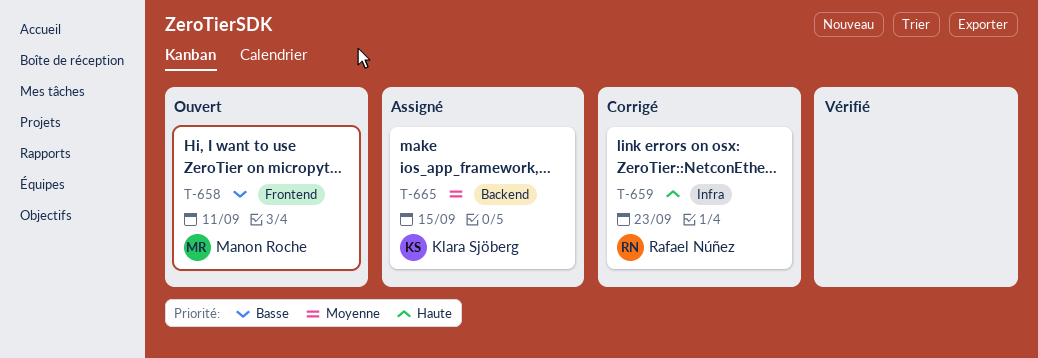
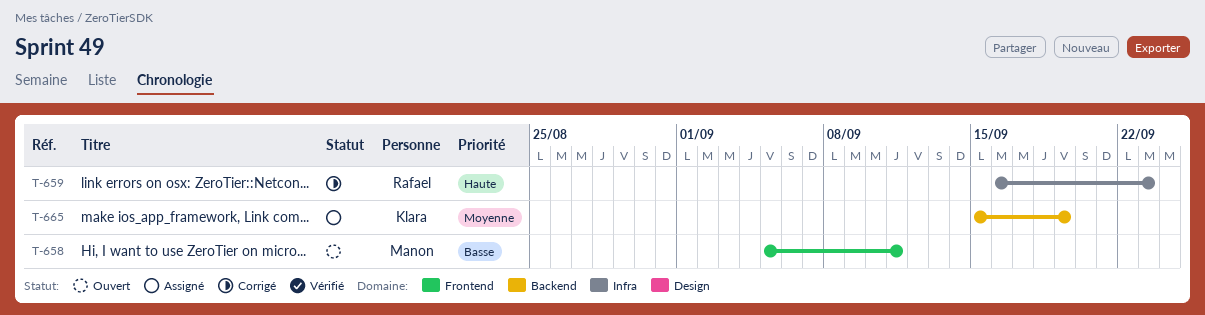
T-665, due: Sep 15 -> Sep 19

